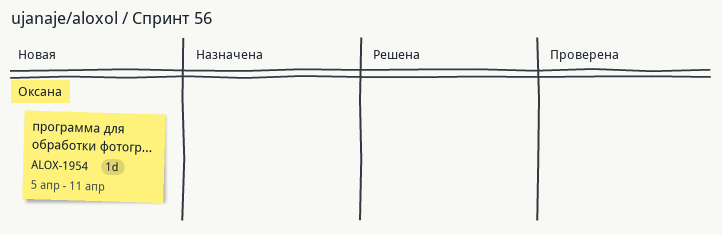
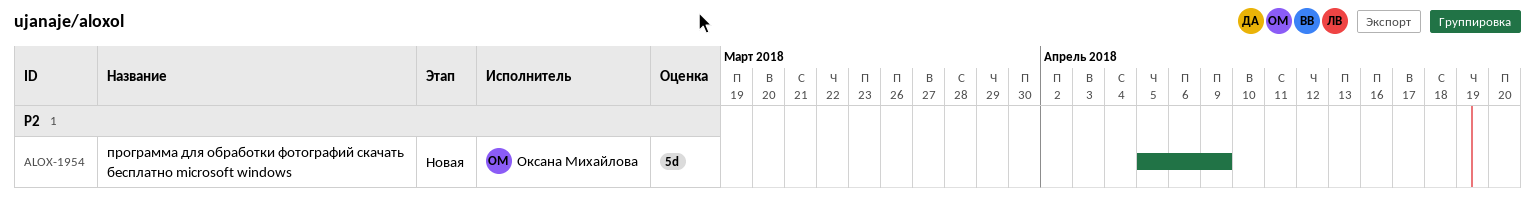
ALOX-1954, estimate: 1d -> 5d
ALOX-1954, due: Apr 11 -> Apr 9

